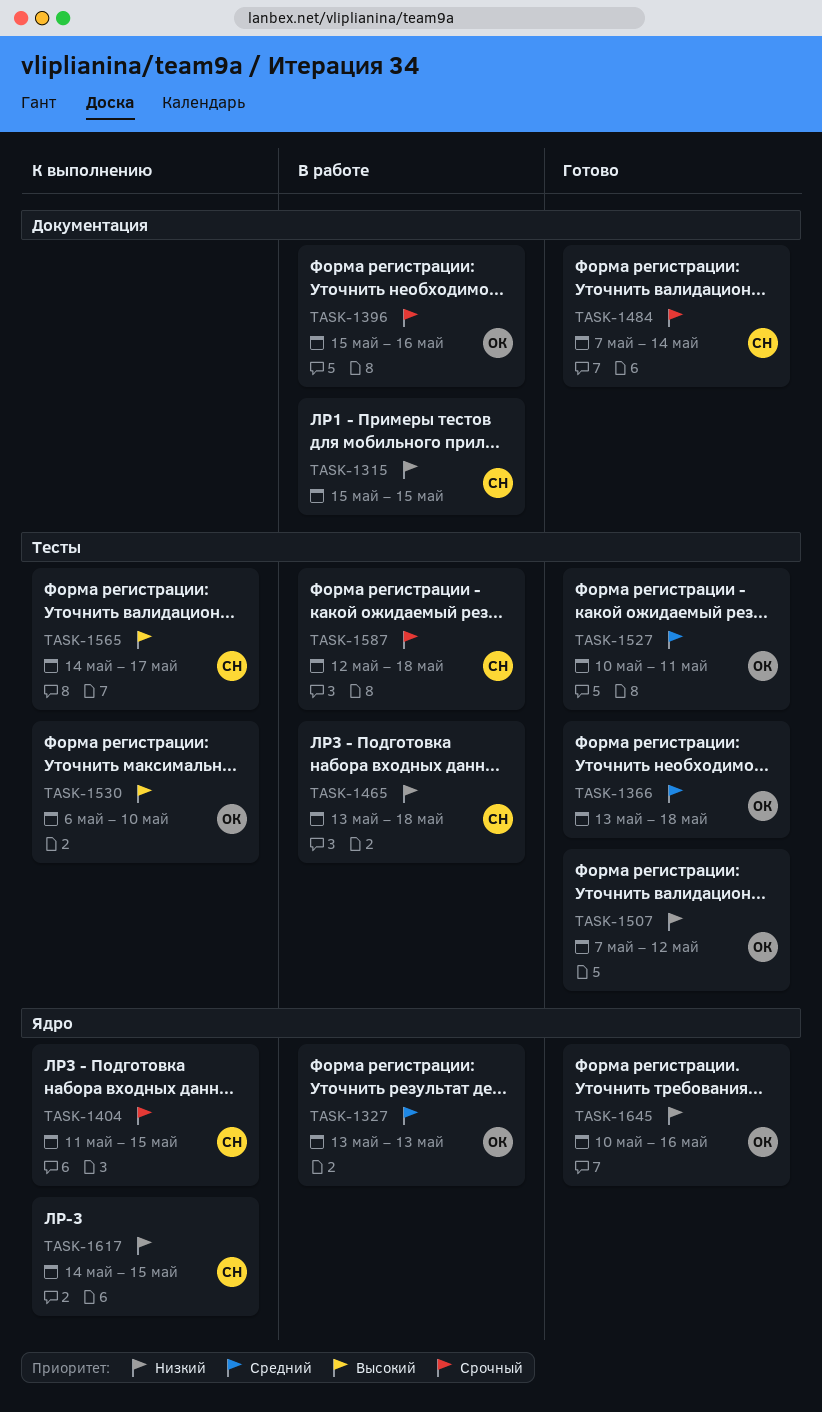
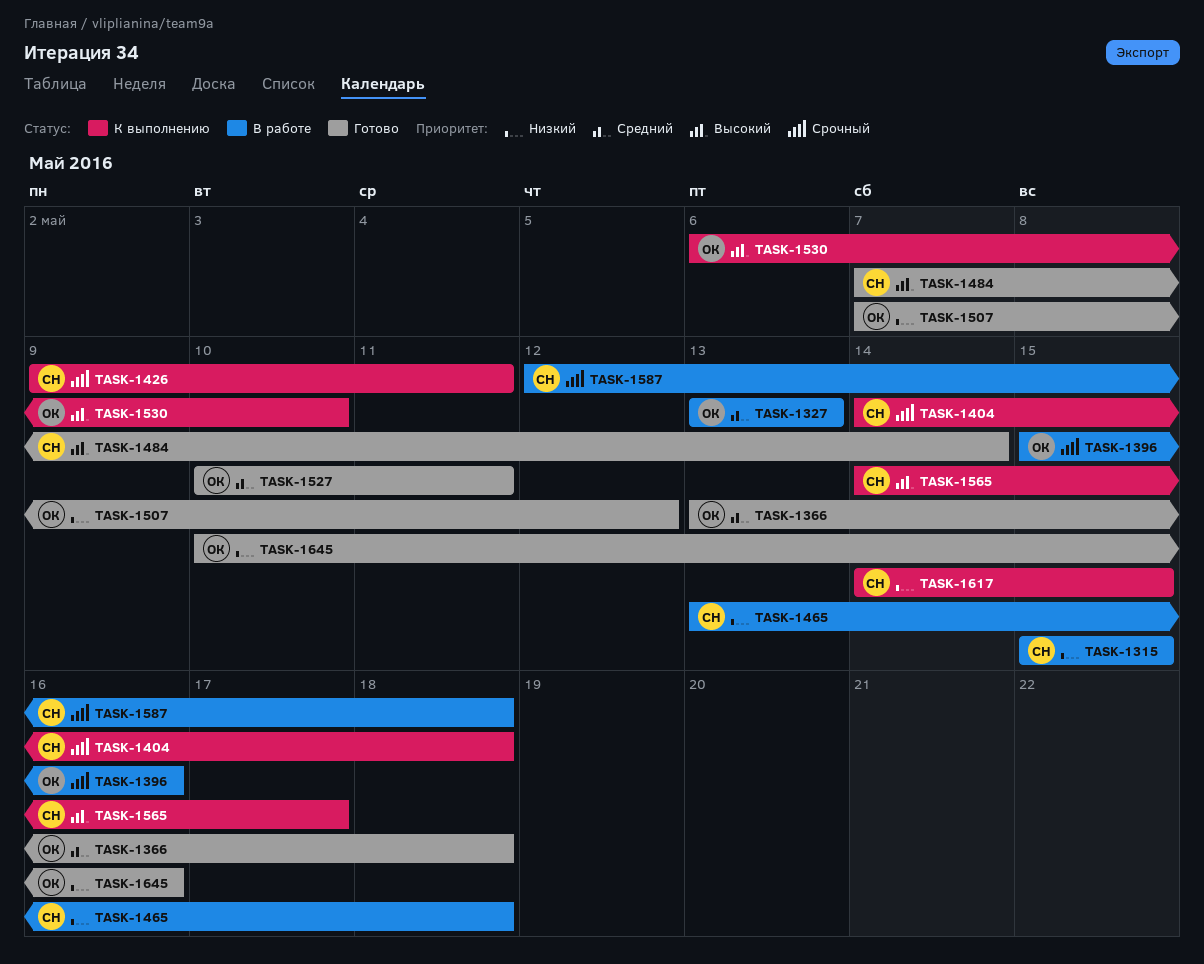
TASK-1404, start: May 11 -> May 14
TASK-1404, due: May 15 -> May 18
TASK-1426: none -> present
TASK-1484, priority: Срочный -> Высокий

